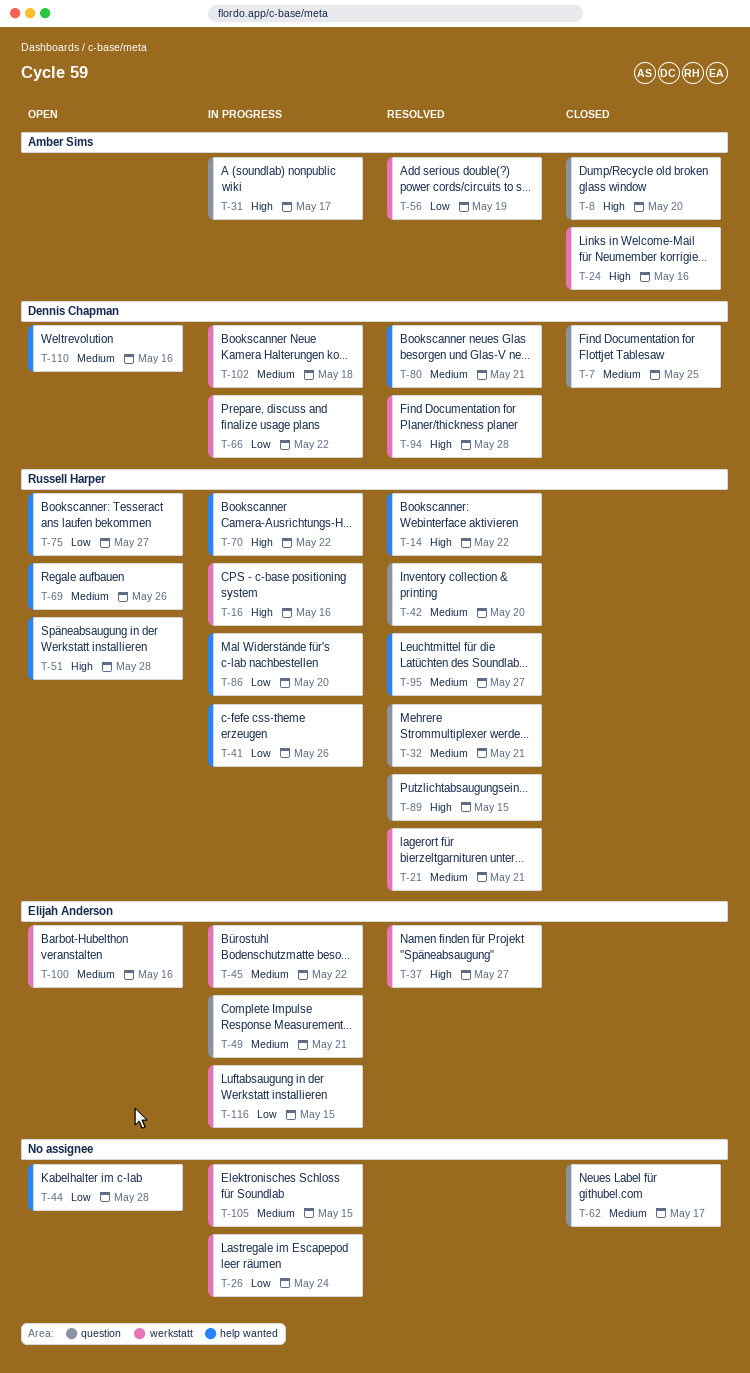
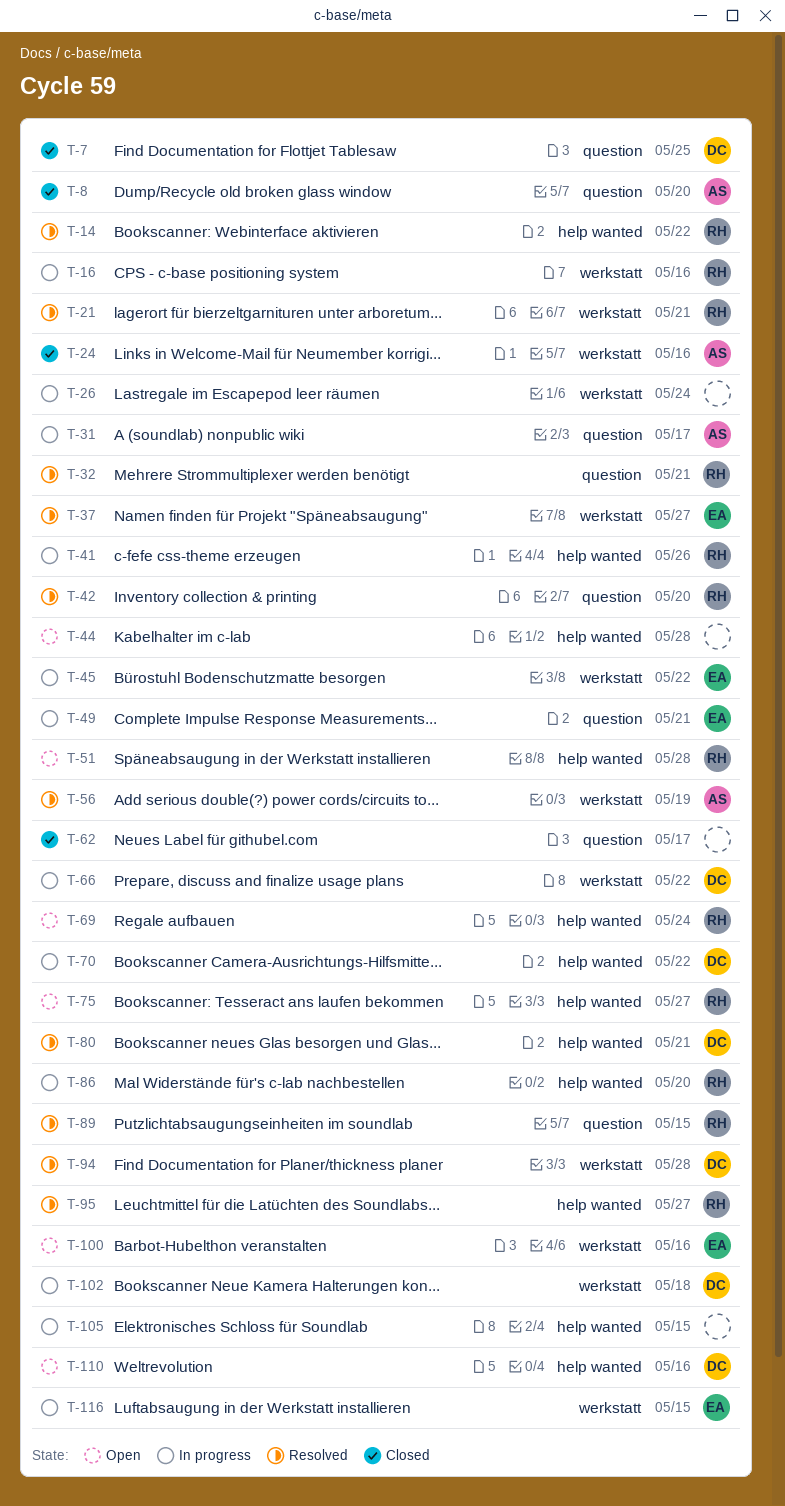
T-69, due: May 26 -> May 24
T-70, owner: Russell Harper -> Dennis Chapman
T-105, label: werkstatt -> help wanted

